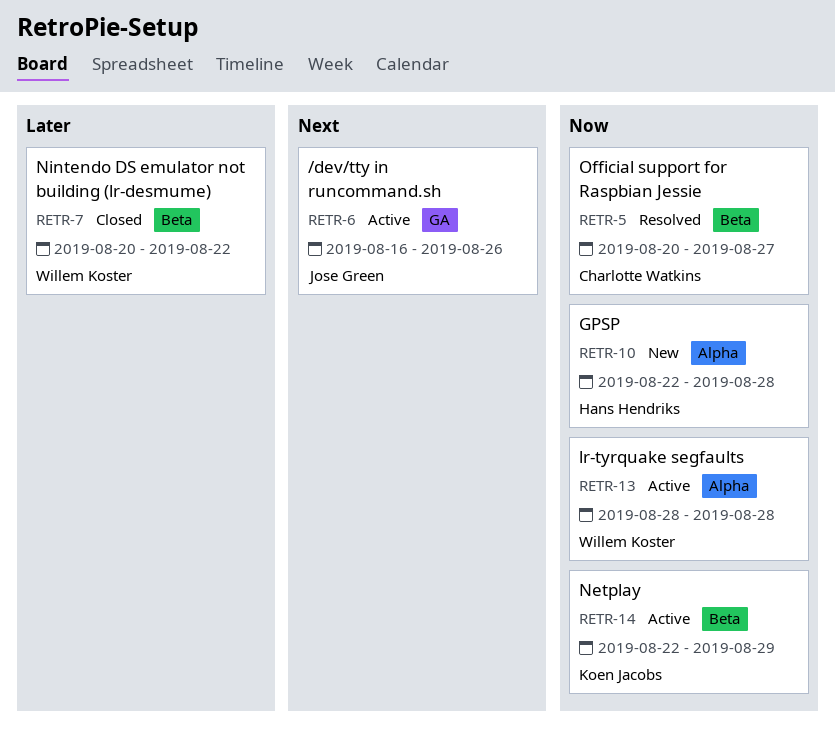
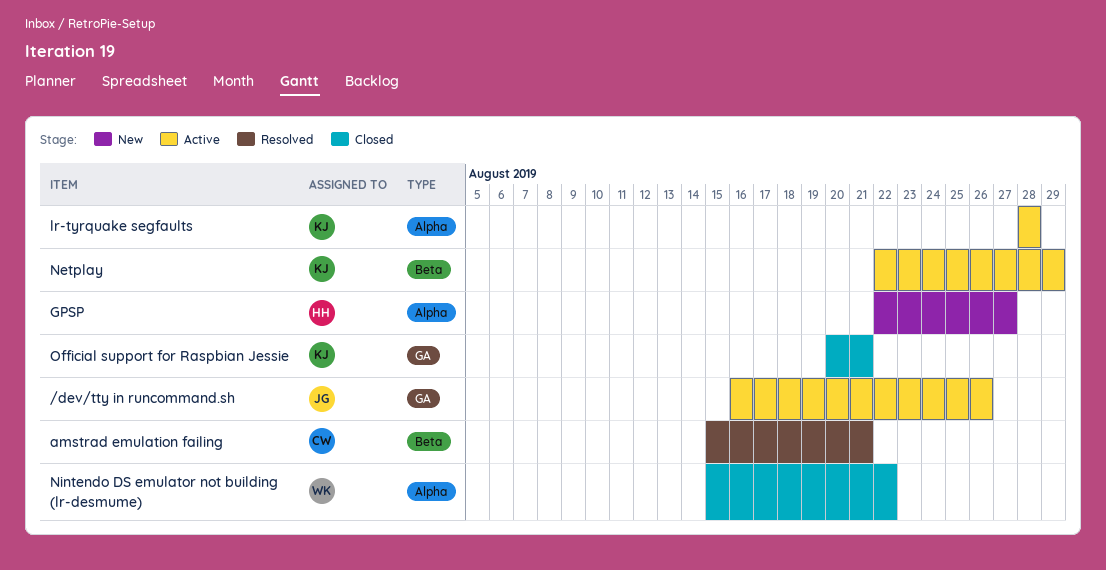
amstrad emulation failing: none -> present
GPSP, due: Aug 28 -> Aug 27
lr-tyrquake segfaults, owner: Willem Koster -> Koen Jacobs
Nintendo DS emulator not building (lr-desmume), label: Beta -> Alpha
Nintendo DS emulator not building (lr-desmume), start: Aug 20 -> Aug 15
Official support for Raspbian Jessie, status: Resolved -> Closed
Official support for Raspbian Jessie, owner: Charlotte Watkins -> Koen Jacobs
Official support for Raspbian Jessie, label: Beta -> GA
Official support for Raspbian Jessie, due: Aug 27 -> Aug 21

